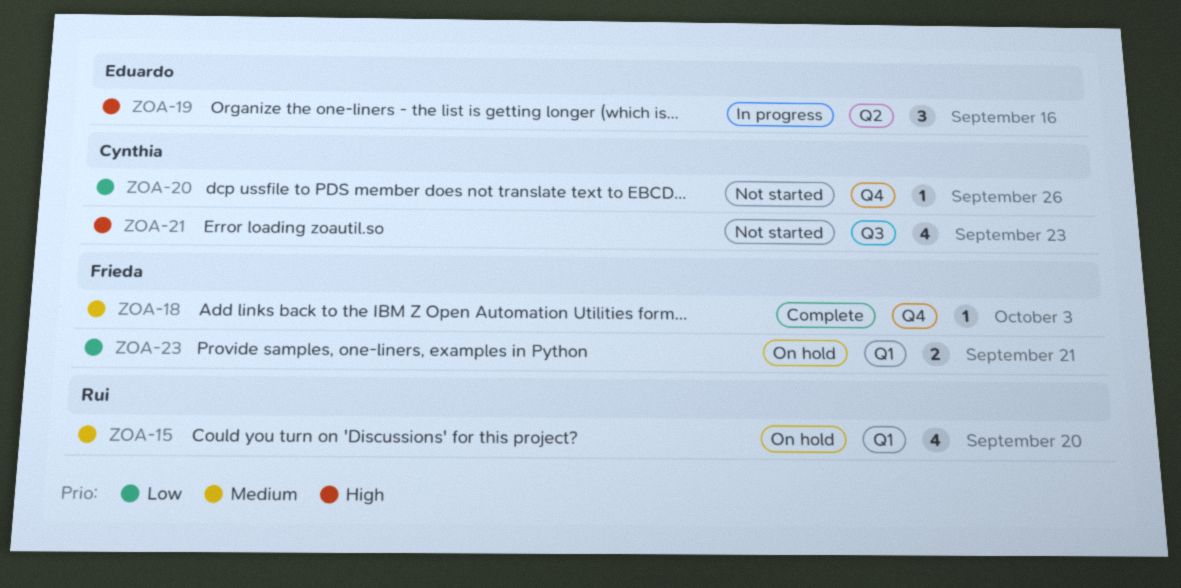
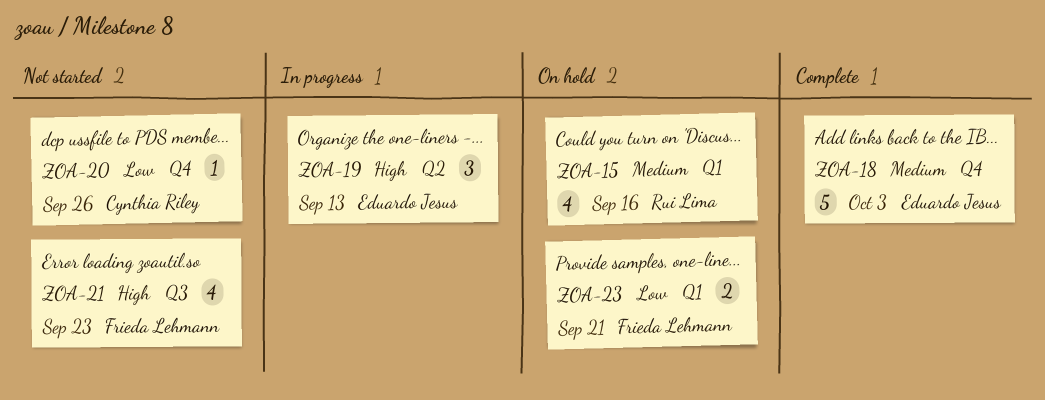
ZOA-15, due: Sep 20 -> Sep 16
ZOA-18, owner: Frieda Lehmann -> Eduardo Jesus
ZOA-18, estimate: 1 -> 5
ZOA-19, due: Sep 16 -> Sep 13
ZOA-21, owner: Cynthia Riley -> Frieda Lehmann

